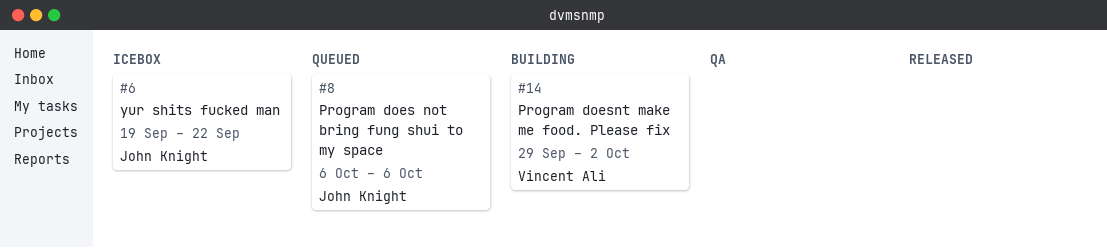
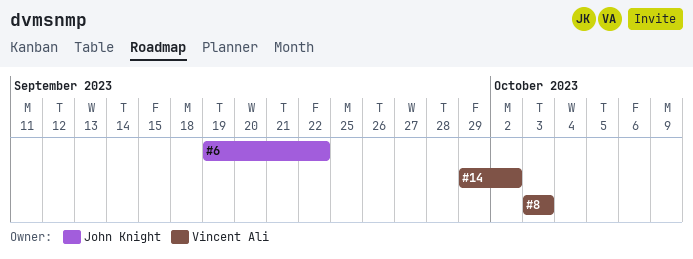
#8, owner: John Knight -> Vincent Ali
#8, start: Oct 6 -> Oct 3
#8, due: Oct 6 -> Oct 3

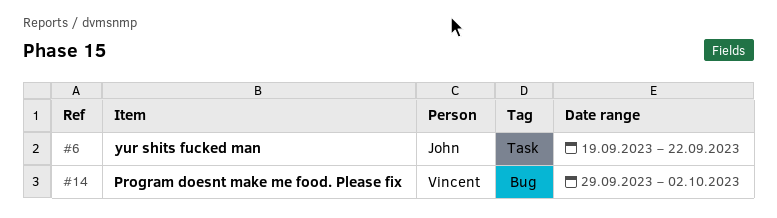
#8: present -> none

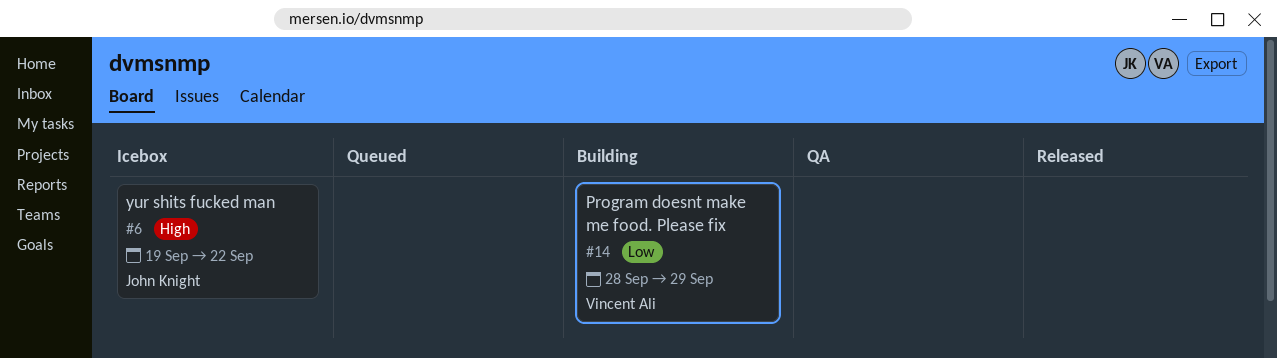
#14, start: Sep 29 -> Sep 28
#14, due: Oct 2 -> Sep 29

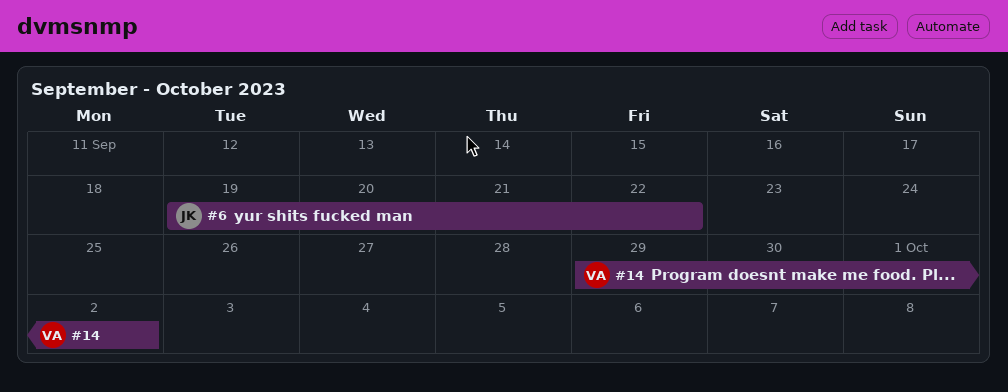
#14, start: Sep 28 -> Sep 29
#14, due: Sep 29 -> Oct 2

